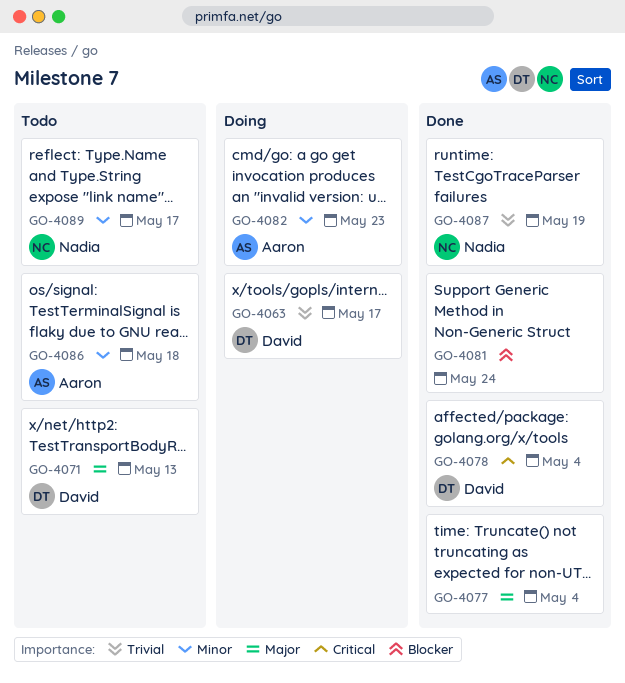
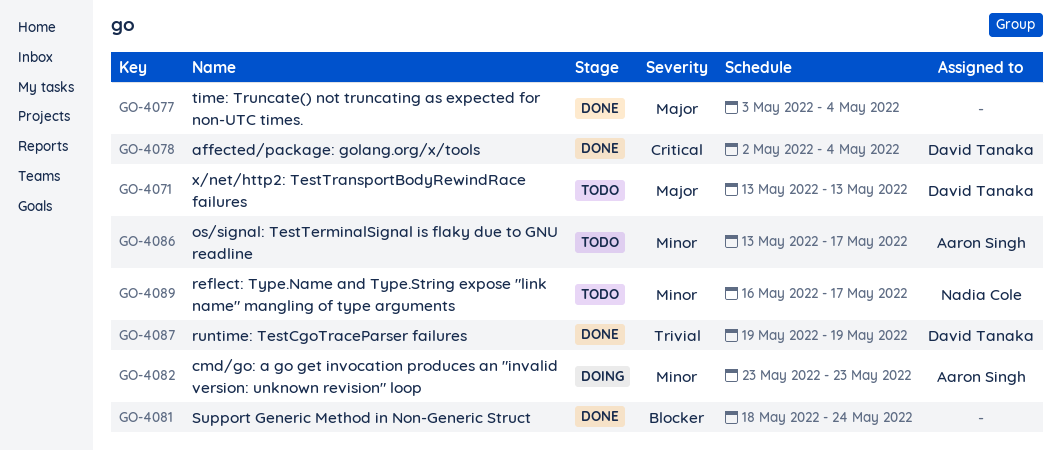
GO-4063: present -> none
GO-4086, due: May 18 -> May 17
GO-4087, owner: Nadia Cole -> David Tanaka

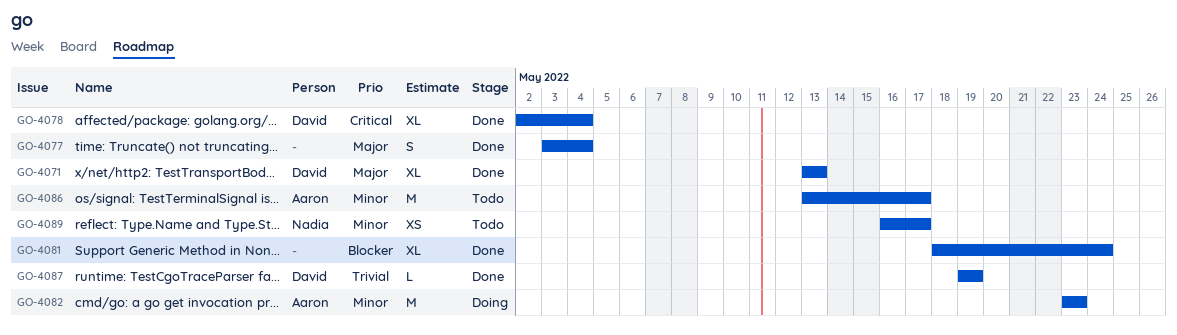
GO-4071, status: Todo -> Done

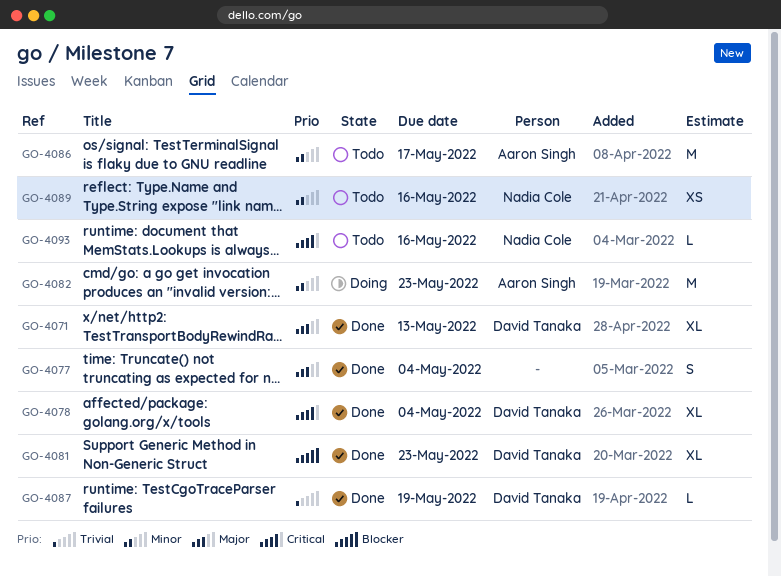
GO-4081, owner: none -> David Tanaka
GO-4081, due: May 24 -> May 23
GO-4089, due: May 17 -> May 16
GO-4093: none -> present

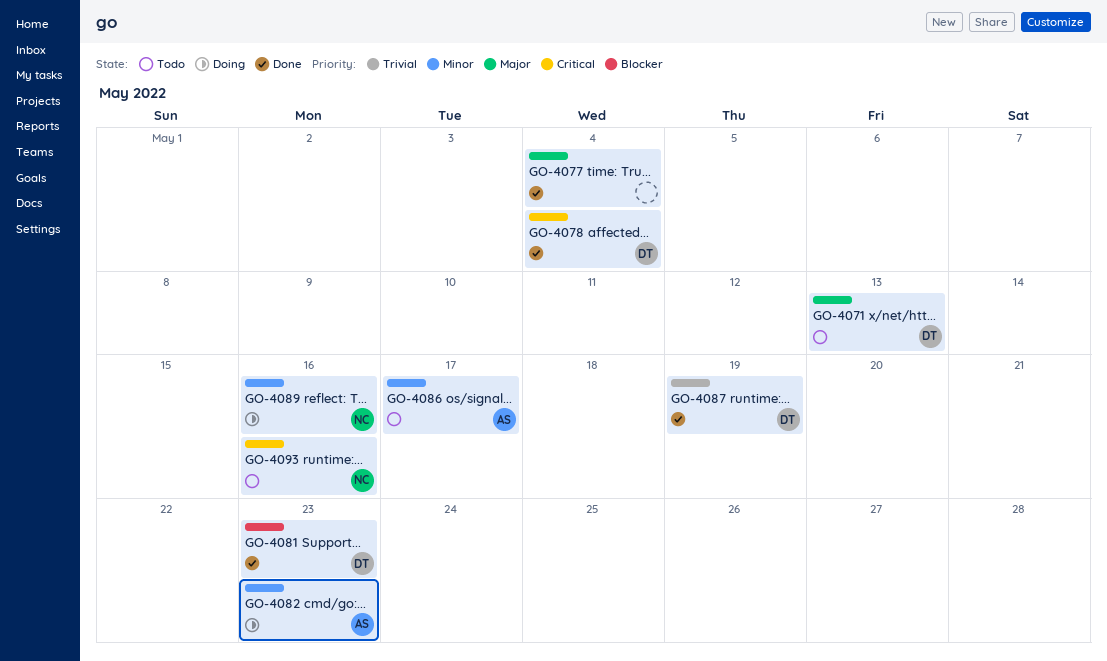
GO-4071, status: Done -> Todo
GO-4089, status: Todo -> Doing

